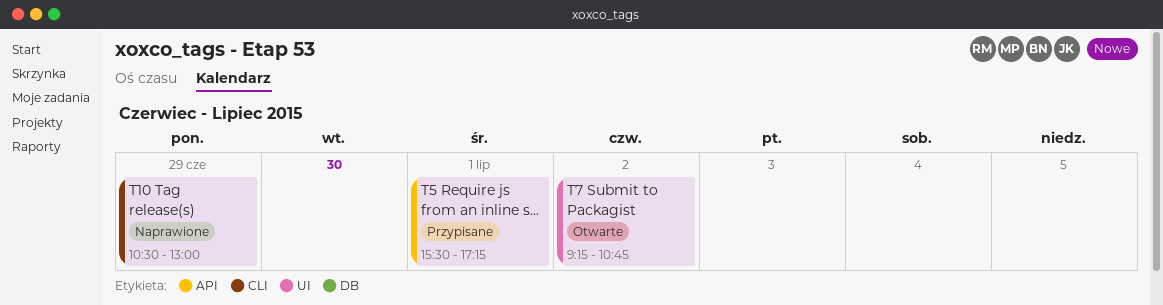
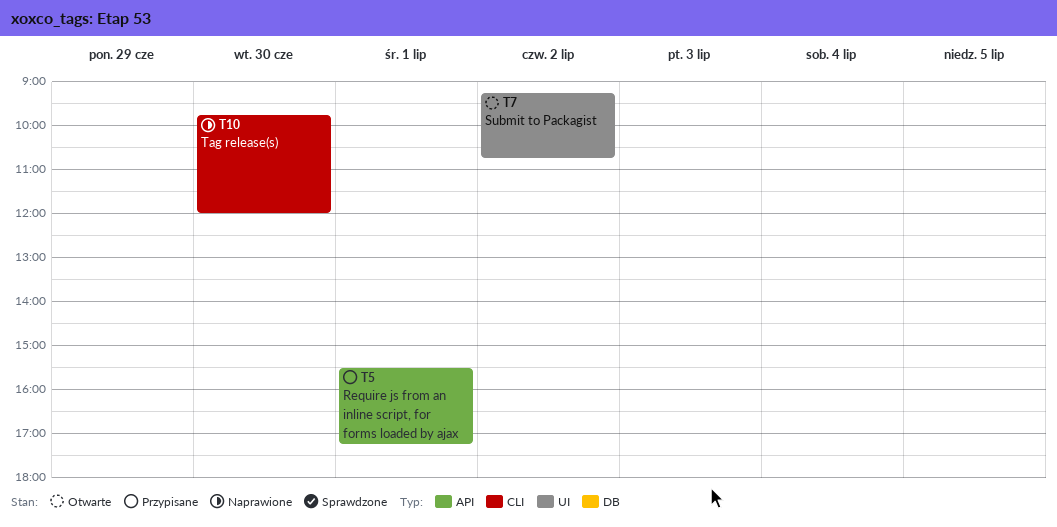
T10, day: Jun 29 -> Jun 30
T10, begins: 10:30 -> 09:45
T10, ends: 13:00 -> 12:00

